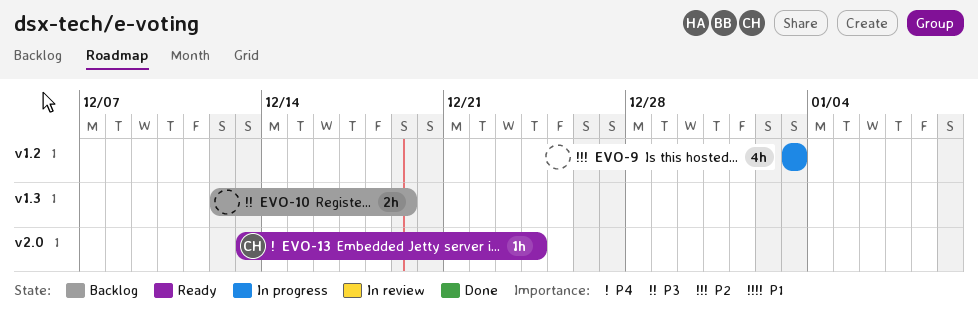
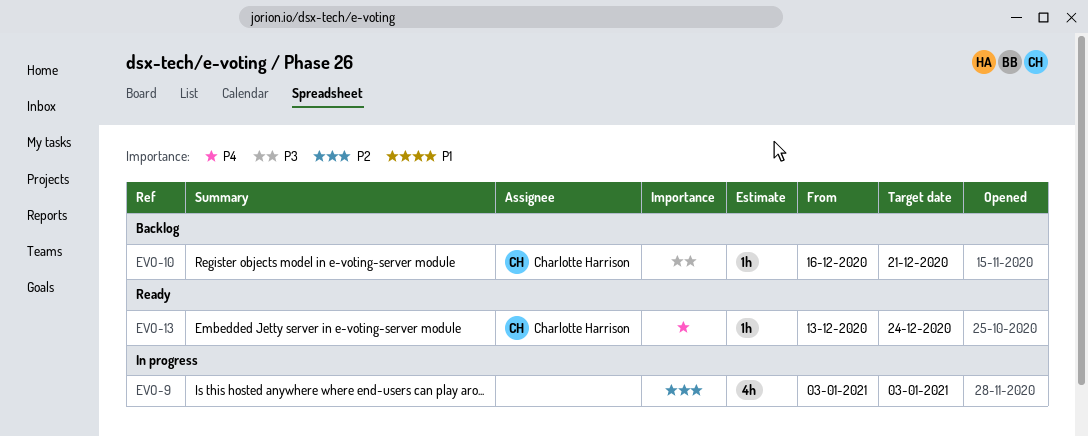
EVO-10, owner: none -> Charlotte Harrison
EVO-10, estimate: 2h -> 1h
EVO-10, start: Dec 12 -> Dec 16
EVO-10, due: Dec 19 -> Dec 21

